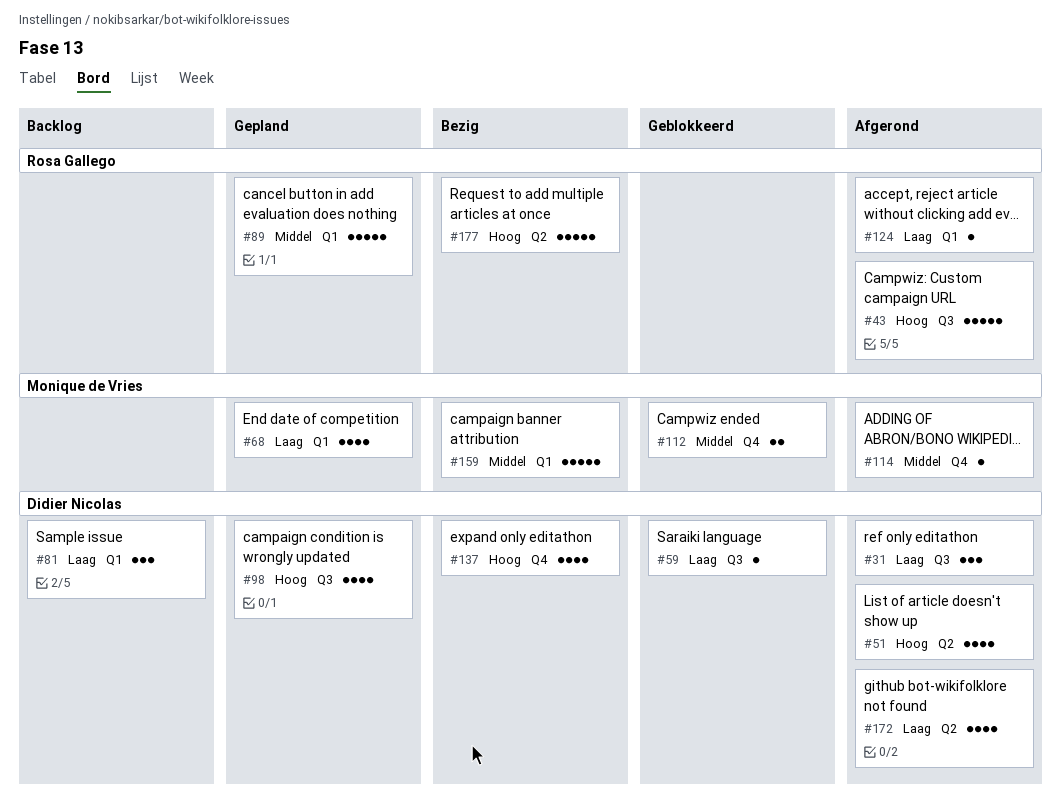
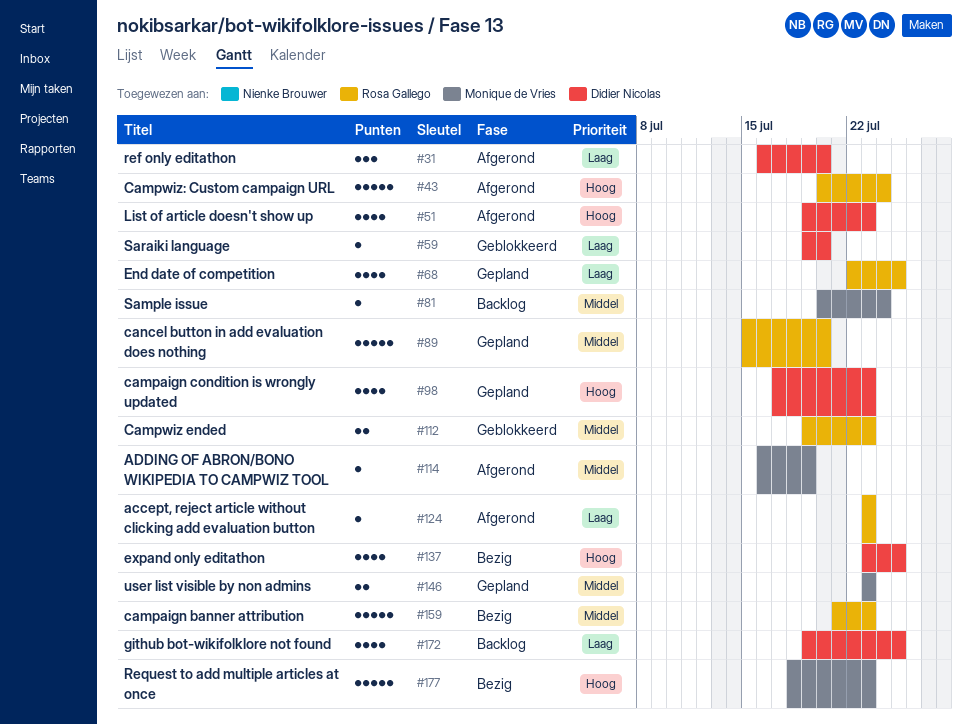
#68, owner: Monique de Vries -> Rosa Gallego
#81, owner: Didier Nicolas -> Monique de Vries
#81, priority: Laag -> Middel
#81, estimate: 3 -> 1
#112, owner: Monique de Vries -> Rosa Gallego
#146: none -> present
#159, owner: Monique de Vries -> Rosa Gallego
#172, status: Afgerond -> Backlog
#177, owner: Rosa Gallego -> Monique de Vries

